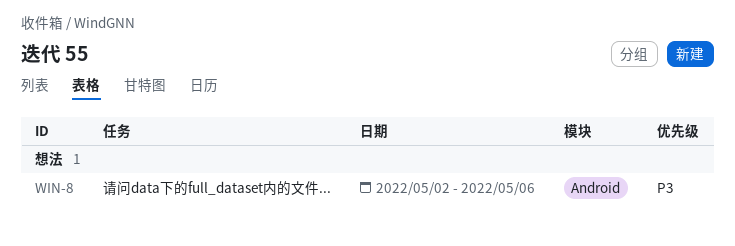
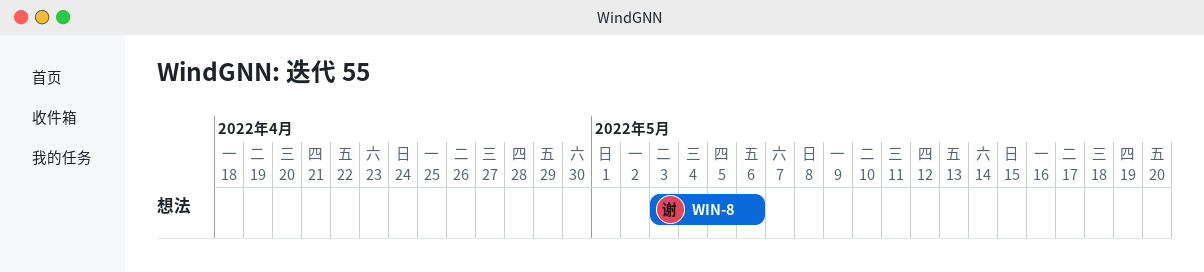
WIN-8, start: May 2 -> May 3

